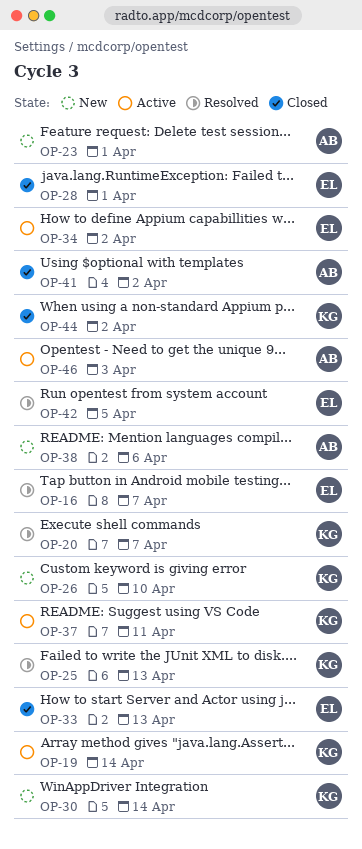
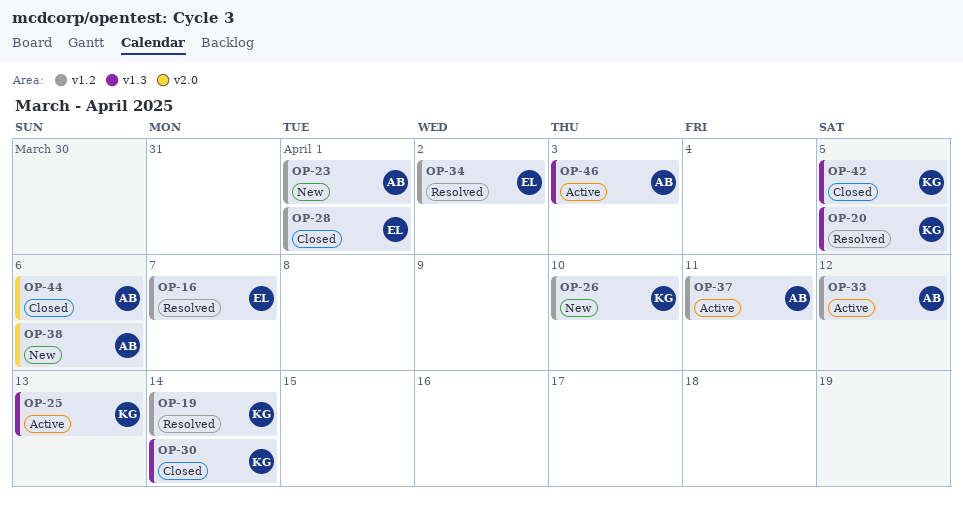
OP-19, status: Active -> Resolved
OP-20, due: Apr 7 -> Apr 5
OP-25, status: Resolved -> Active
OP-30, status: New -> Closed
OP-33, status: Closed -> Active
OP-33, owner: EL -> AB
OP-33, due: Apr 13 -> Apr 12
OP-34, status: Active -> Resolved
OP-37, owner: KG -> AB
OP-41: present -> none
OP-42, status: Resolved -> Closed
OP-42, owner: EL -> KG
OP-44, owner: KG -> AB
OP-44, due: Apr 2 -> Apr 6

